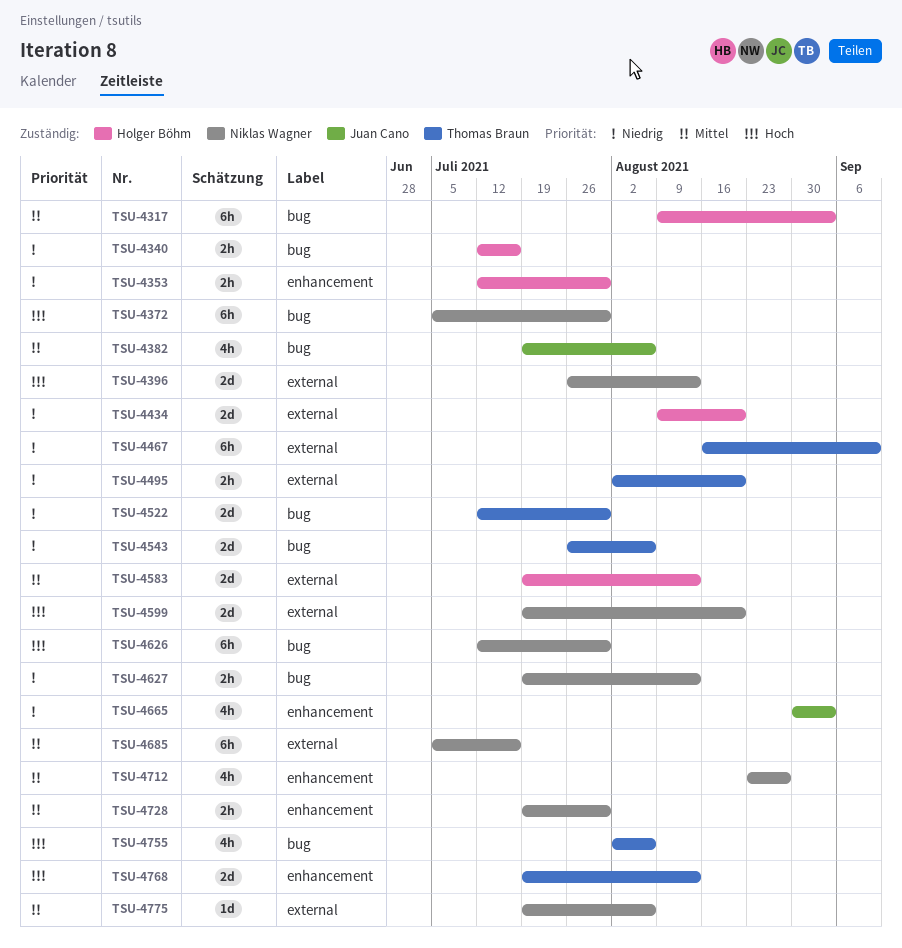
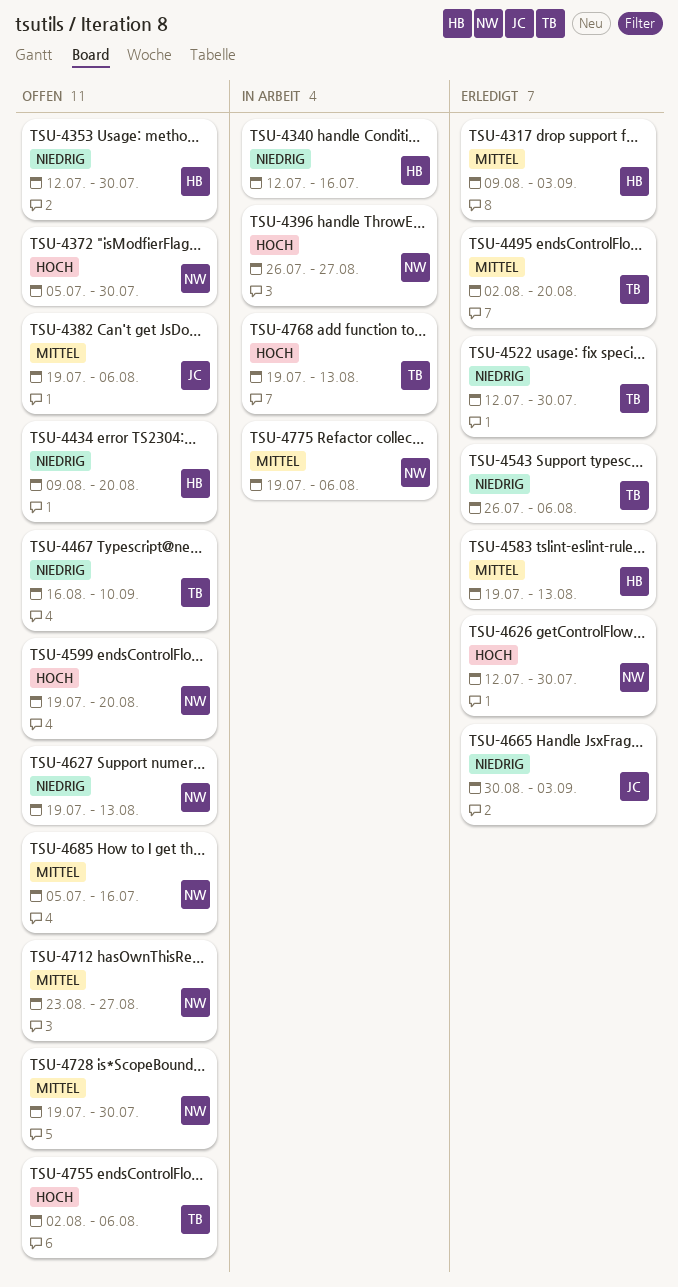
TSU-4396, due: Aug 13 -> Aug 27
TSU-4495, priority: Niedrig -> Mittel

